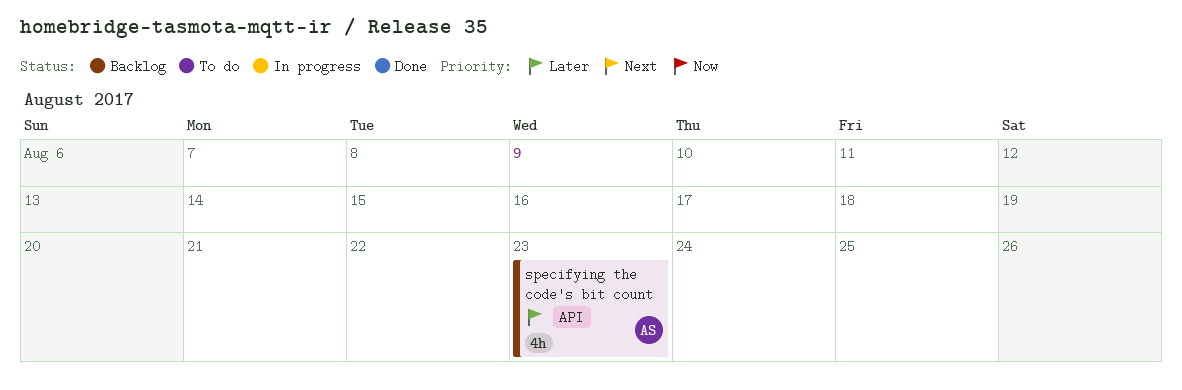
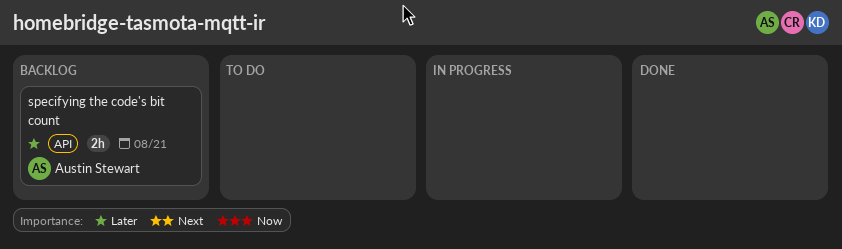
specifying the code's bit count, estimate: 4h -> 2h
specifying the code's bit count, due: Aug 23 -> Aug 21

